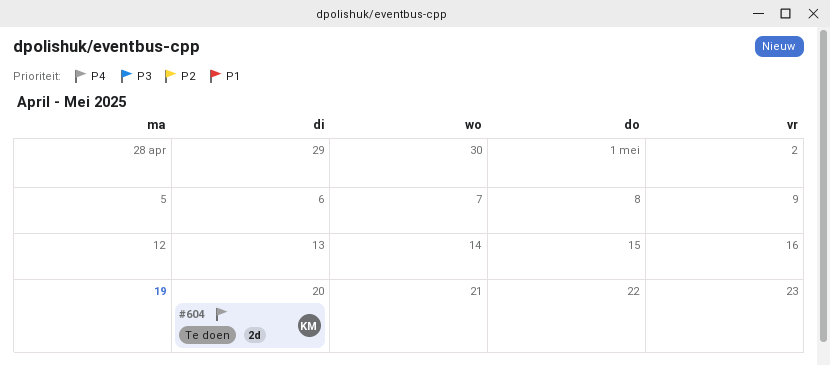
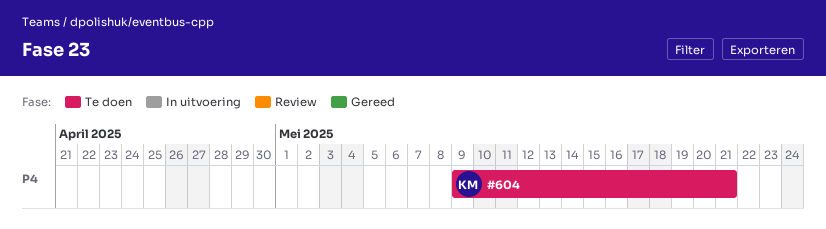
#604, due: May 20 -> May 21

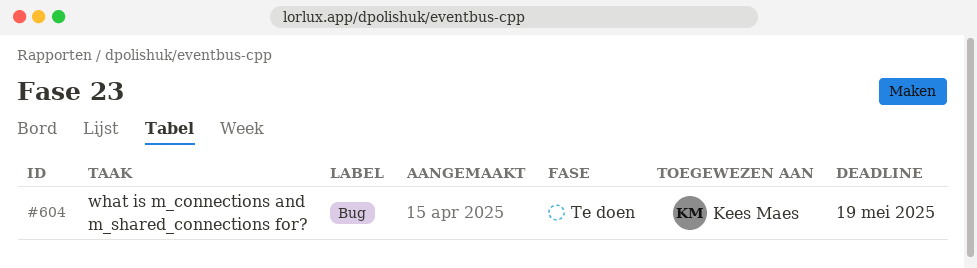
#604, due: May 21 -> May 19

